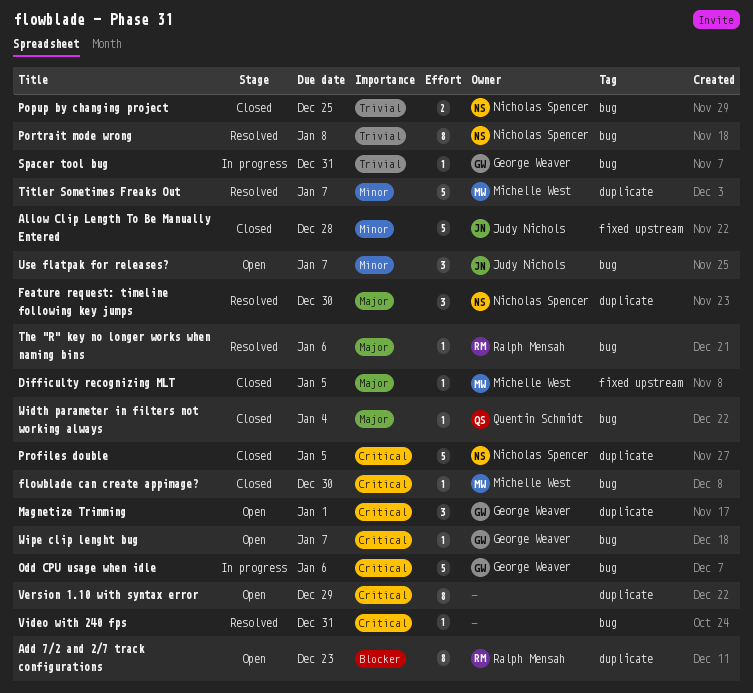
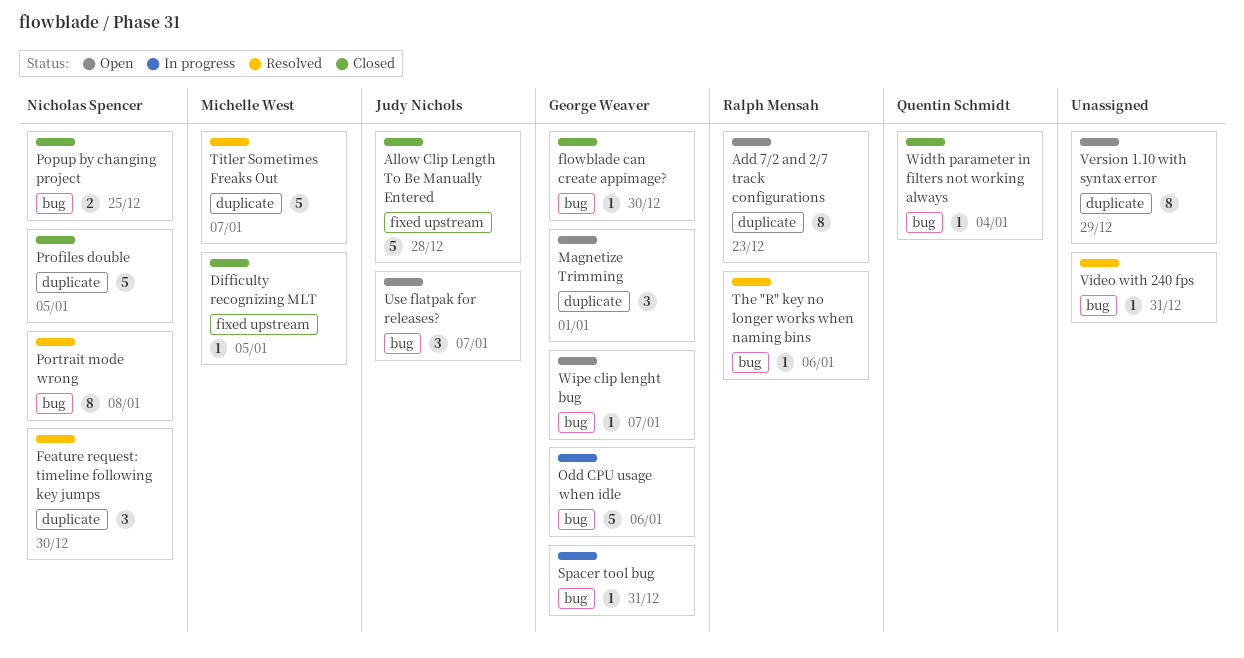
flowblade can create appimage?, owner: Michelle West -> George Weaver

